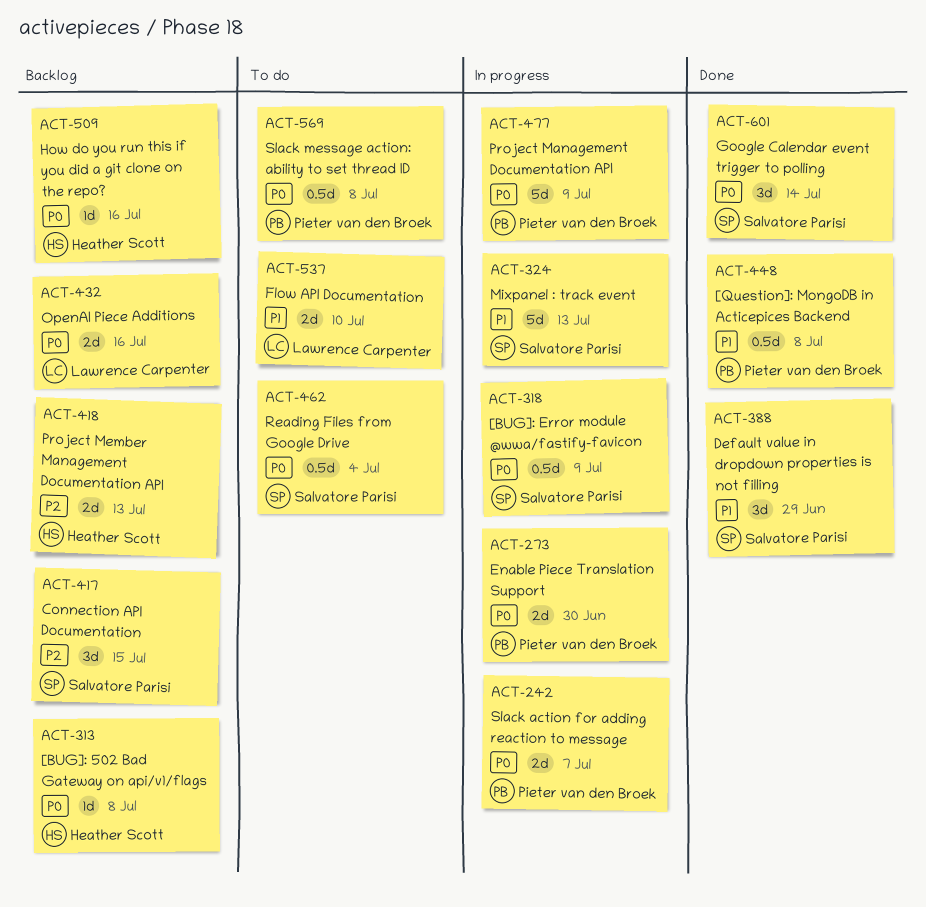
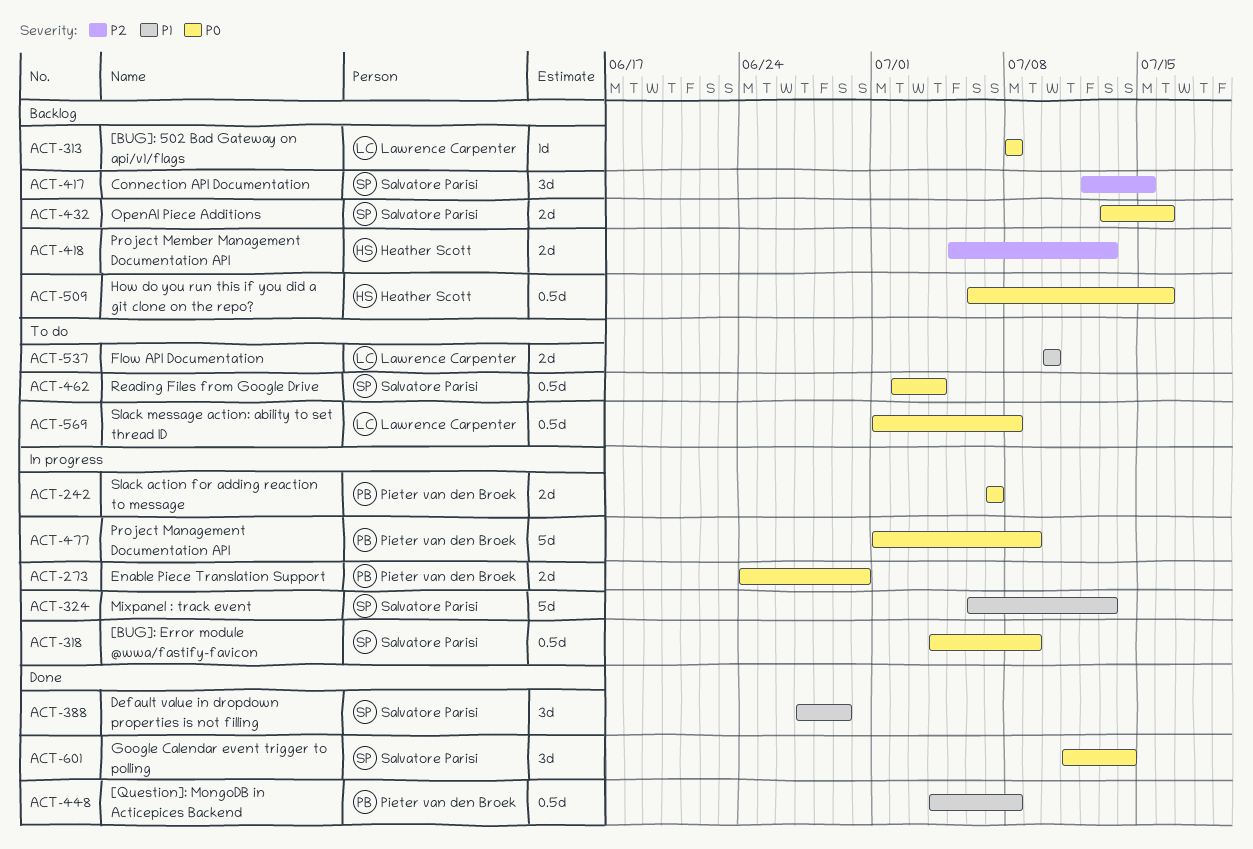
ACT-313, owner: Heather Scott -> Lawrence Carpenter
ACT-432, owner: Lawrence Carpenter -> Salvatore Parisi
ACT-509, estimate: 1d -> 0.5d
ACT-569, owner: Pieter van den Broek -> Lawrence Carpenter

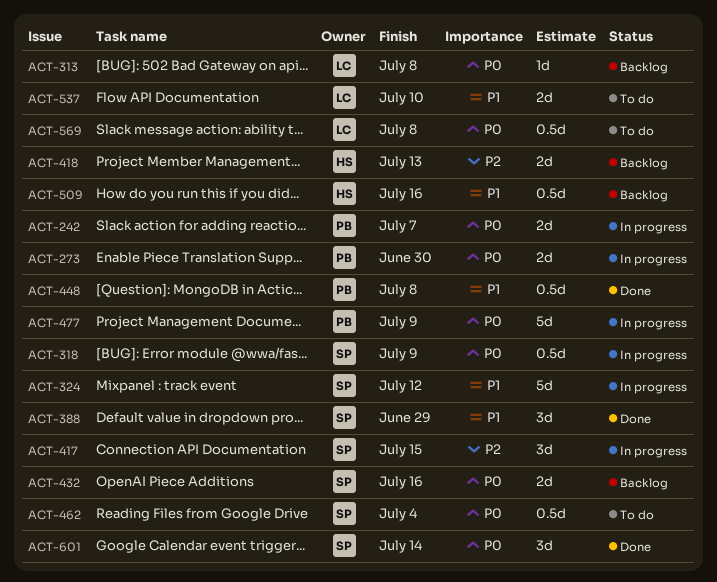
ACT-324, due: Jul 13 -> Jul 12
ACT-417, status: Backlog -> In progress
ACT-509, priority: P0 -> P1

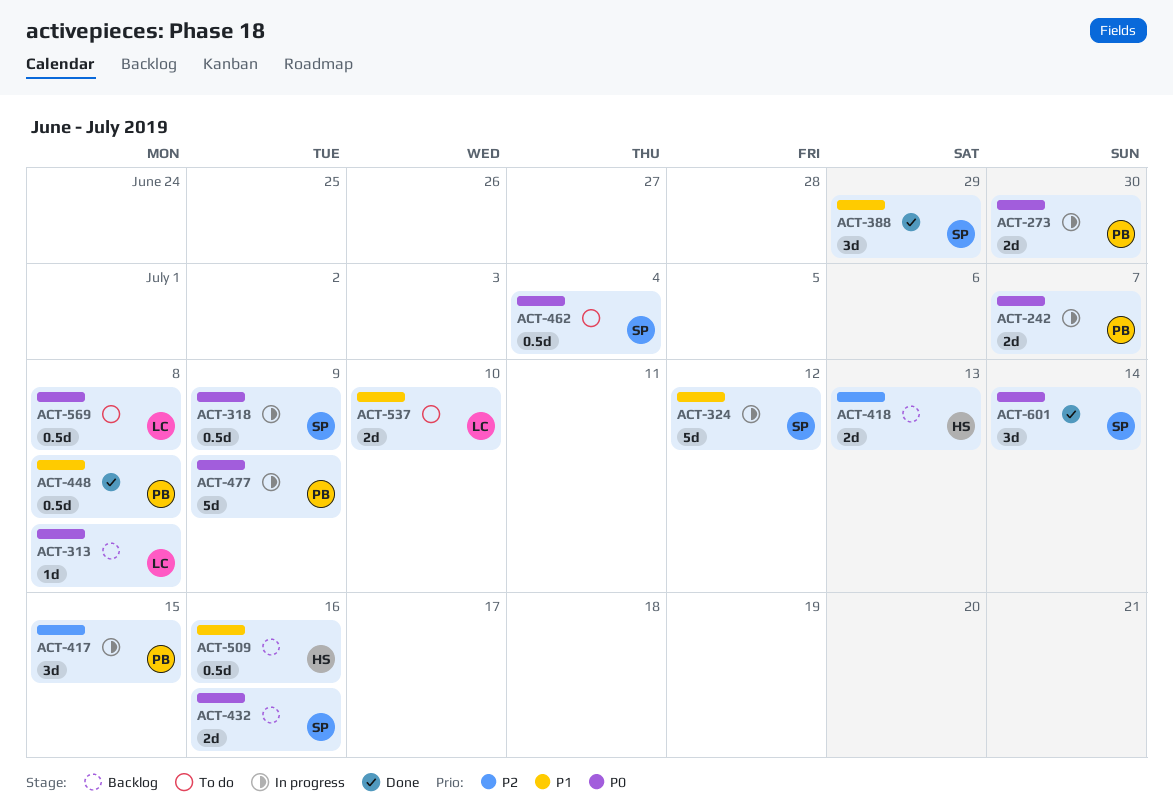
ACT-417, owner: SP -> PB

